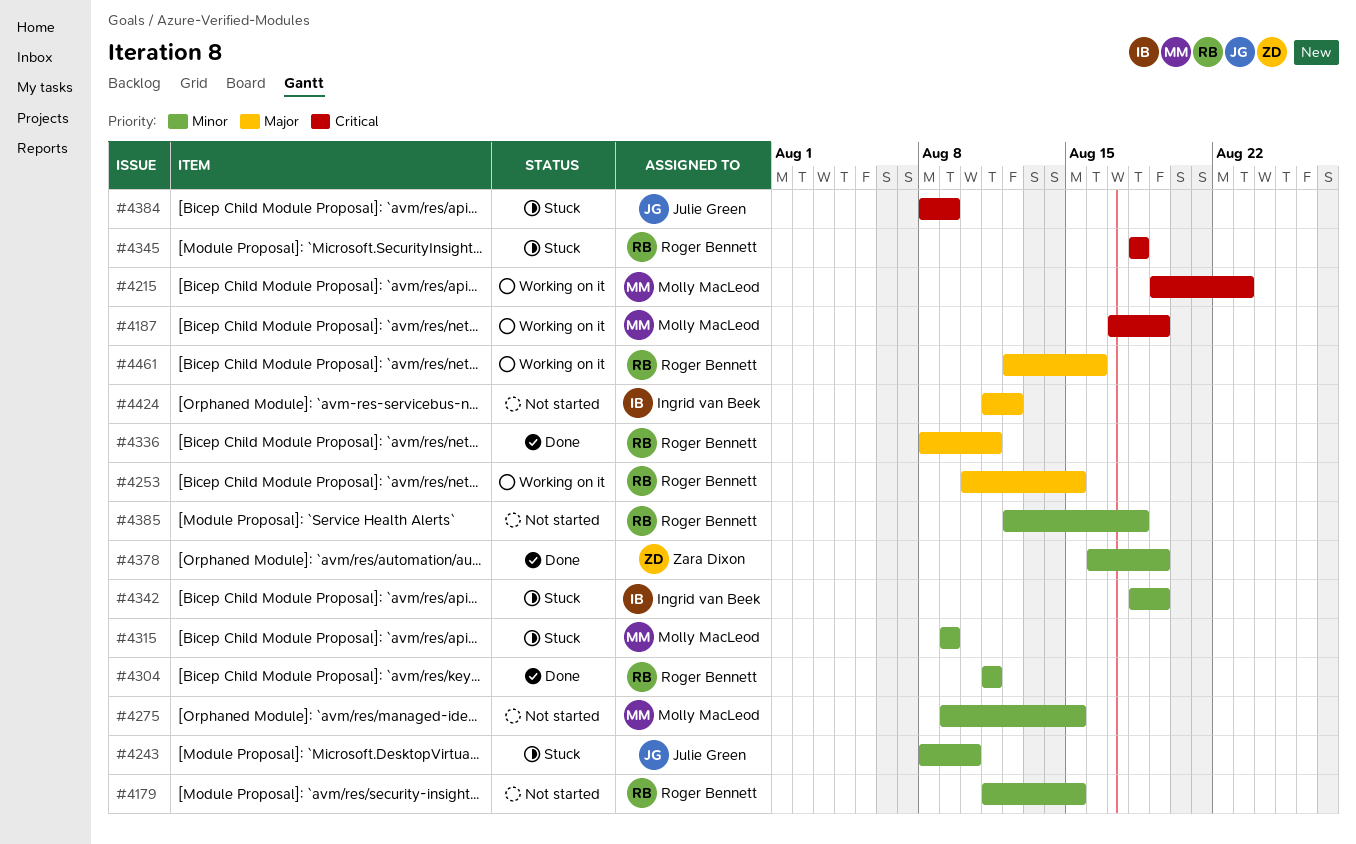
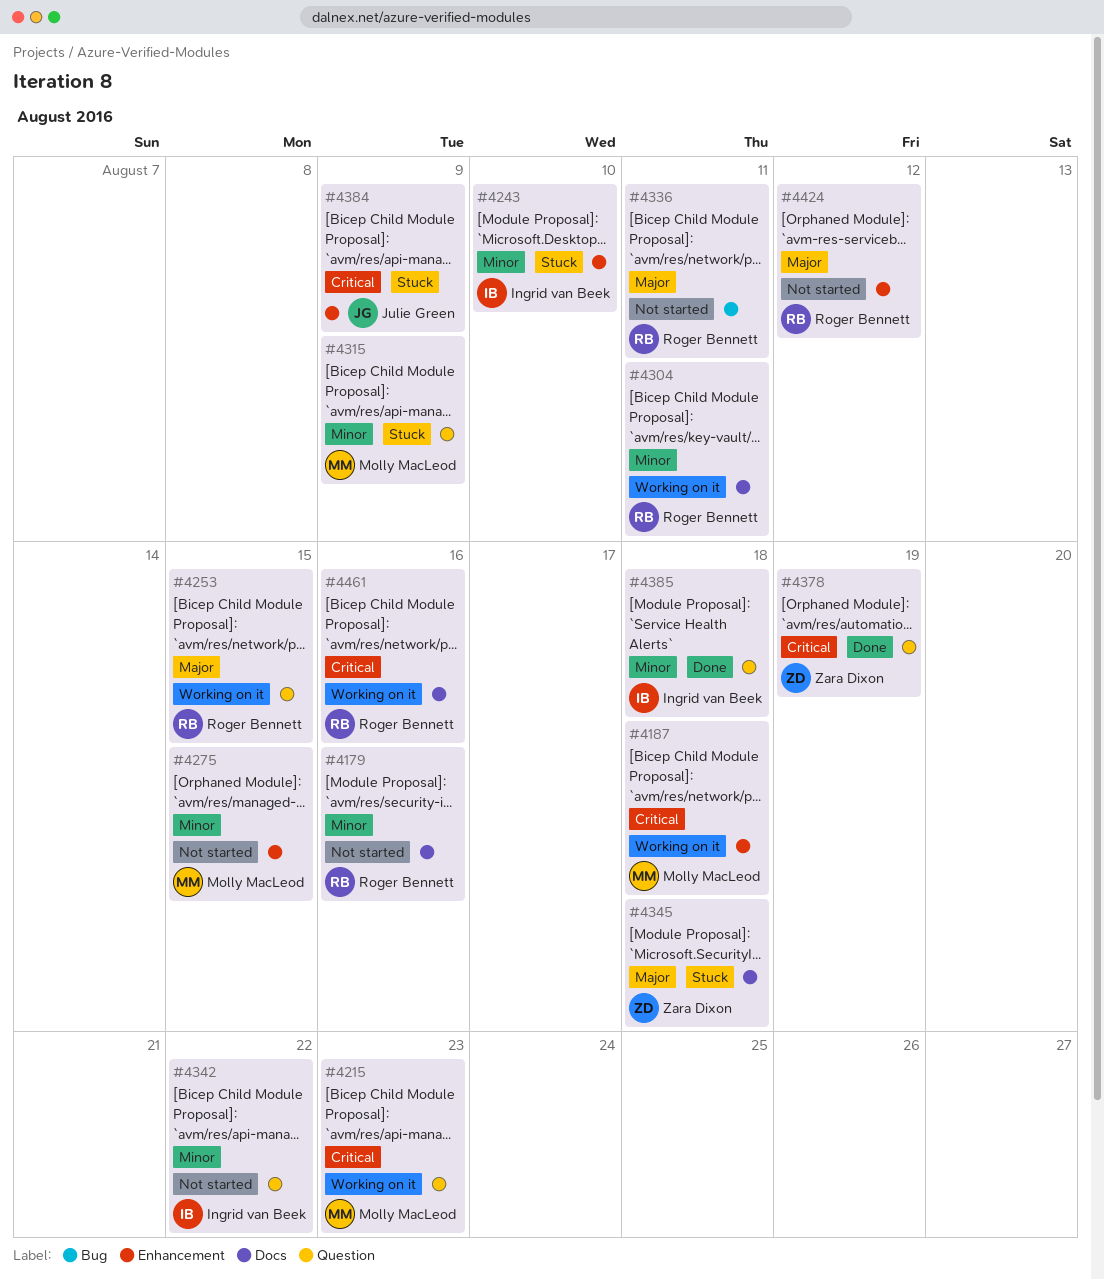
#4179, due: Aug 15 -> Aug 16
#4187, due: Aug 19 -> Aug 18
#4243, owner: Julie Green -> Ingrid van Beek
#4304, status: Done -> Working on it
#4336, status: Done -> Not started
#4342, status: Stuck -> Not started
#4342, due: Aug 19 -> Aug 22
#4345, owner: Roger Bennett -> Zara Dixon
#4345, priority: Critical -> Major
#4378, priority: Minor -> Critical
#4385, status: Not started -> Done
#4385, owner: Roger Bennett -> Ingrid van Beek
#4424, owner: Ingrid van Beek -> Roger Bennett
#4461, priority: Major -> Critical

